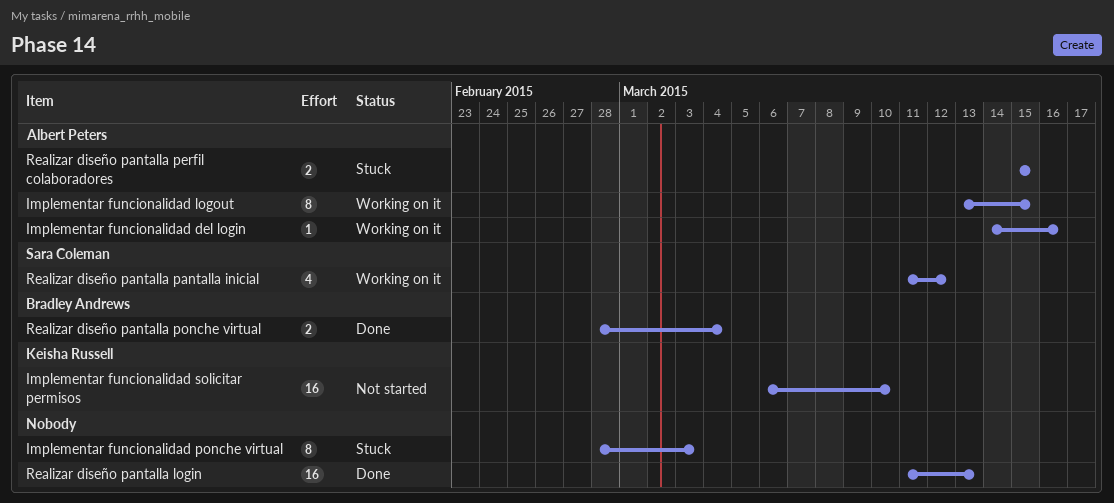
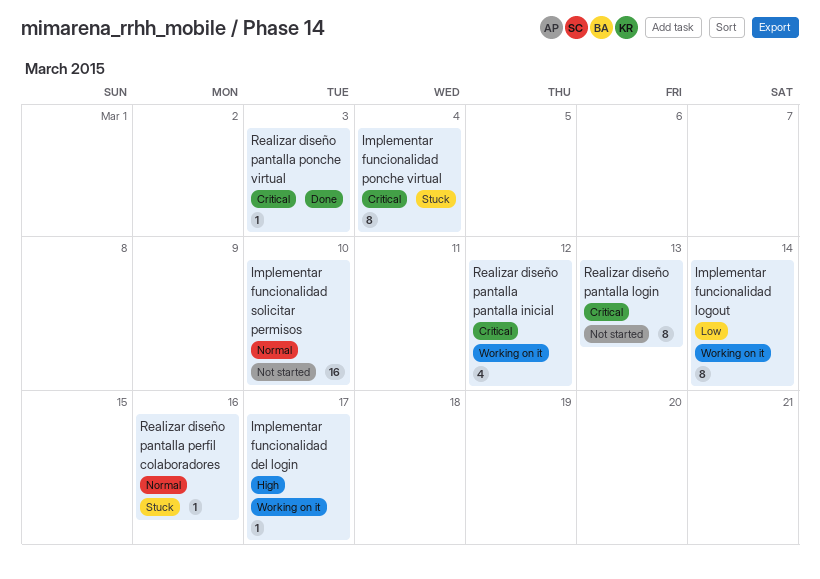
Implementar funcionalidad del login, due: Mar 16 -> Mar 17
Implementar funcionalidad logout, due: Mar 15 -> Mar 14
Implementar funcionalidad ponche virtual, due: Mar 3 -> Mar 4
Realizar diseño pantalla login, status: Done -> Not started
Realizar diseño pantalla login, estimate: 16 -> 8
Realizar diseño pantalla perfil colaboradores, estimate: 2 -> 1
Realizar diseño pantalla perfil colaboradores, due: Mar 15 -> Mar 16
Realizar diseño pantalla ponche virtual, estimate: 2 -> 1
Realizar diseño pantalla ponche virtual, due: Mar 4 -> Mar 3

